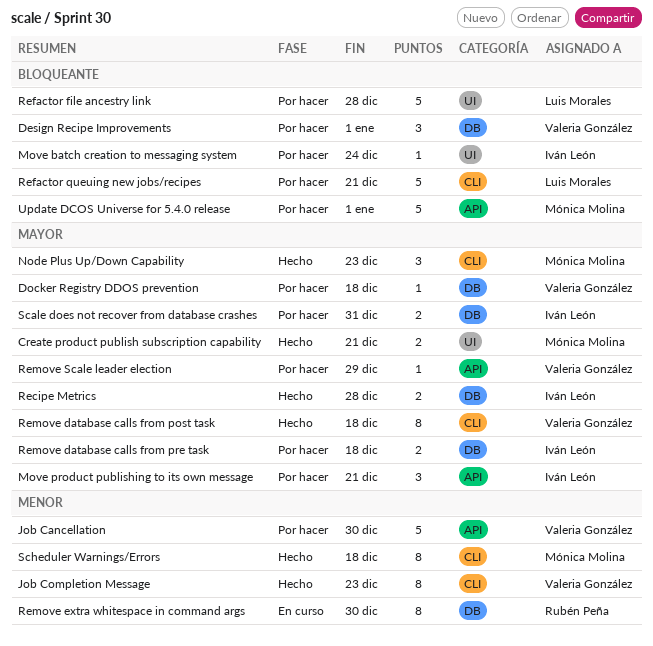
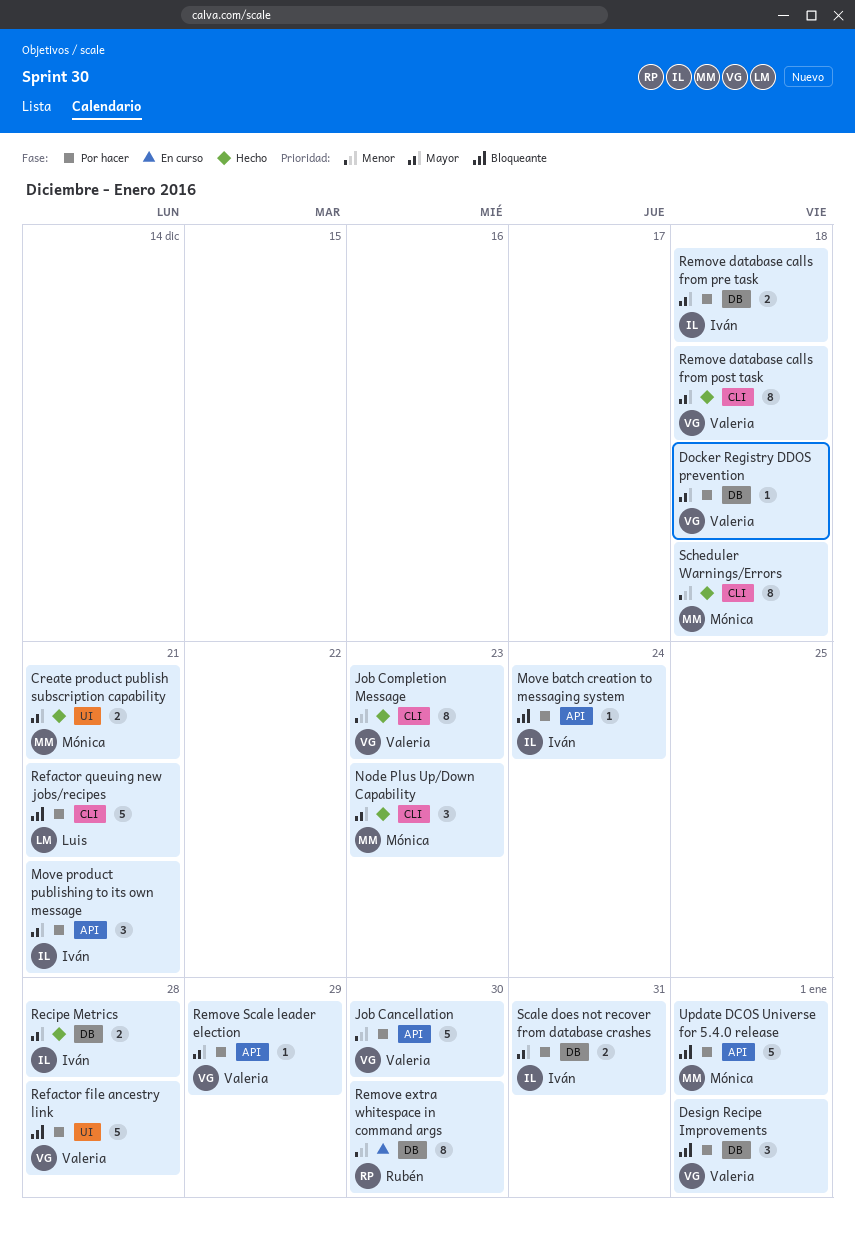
Move batch creation to messaging system, label: UI -> API
Refactor file ancestry link, owner: Luis Morales -> Valeria González

